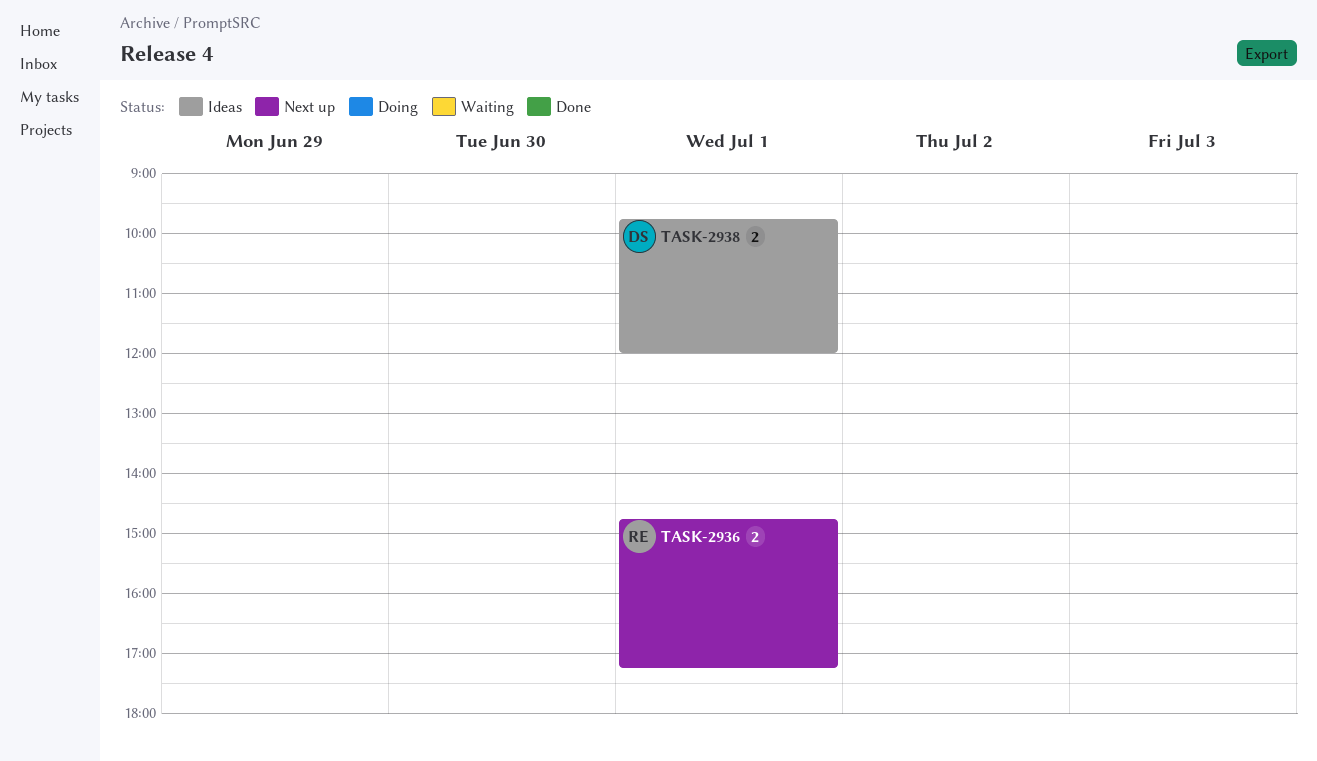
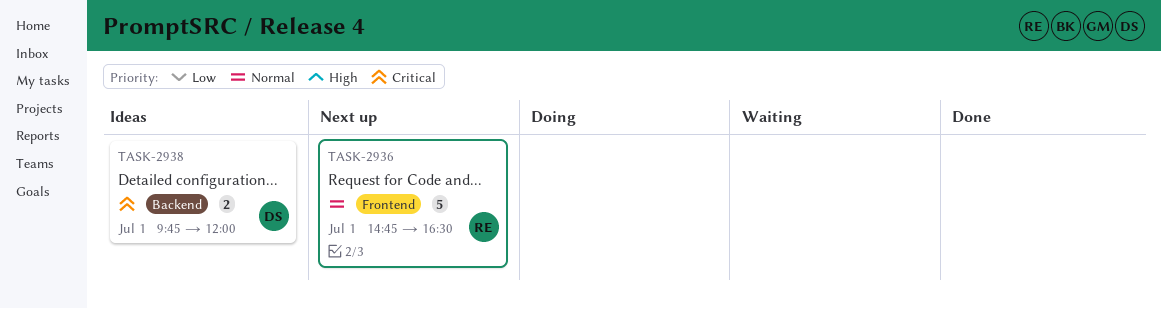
TASK-2936, estimate: 2 -> 5
TASK-2936, ends: 17:15 -> 16:30

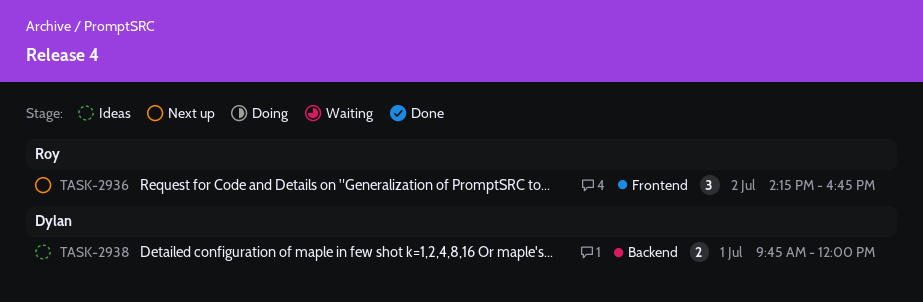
TASK-2936, estimate: 5 -> 3
TASK-2936, day: Jul 1 -> Jul 2
TASK-2936, begins: 14:45 -> 14:15
TASK-2936, ends: 16:30 -> 16:45

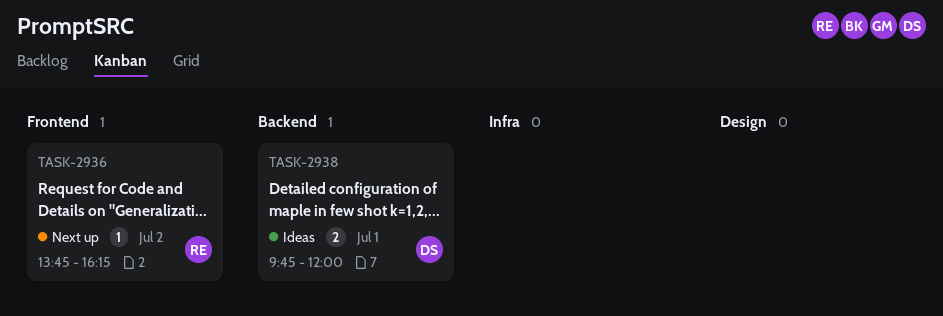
TASK-2936, estimate: 3 -> 1
TASK-2936, begins: 14:15 -> 13:45
TASK-2936, ends: 16:45 -> 16:15

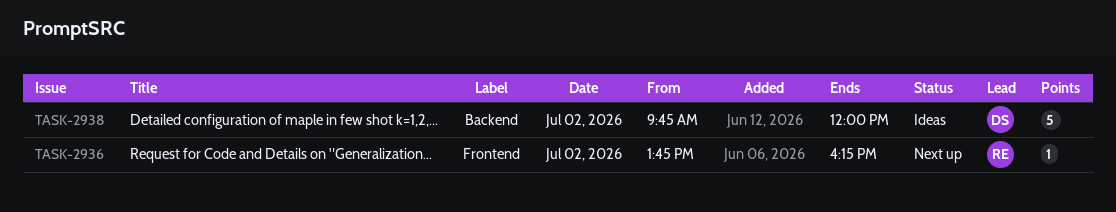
TASK-2938, estimate: 2 -> 5
TASK-2938, day: Jul 1 -> Jul 2

